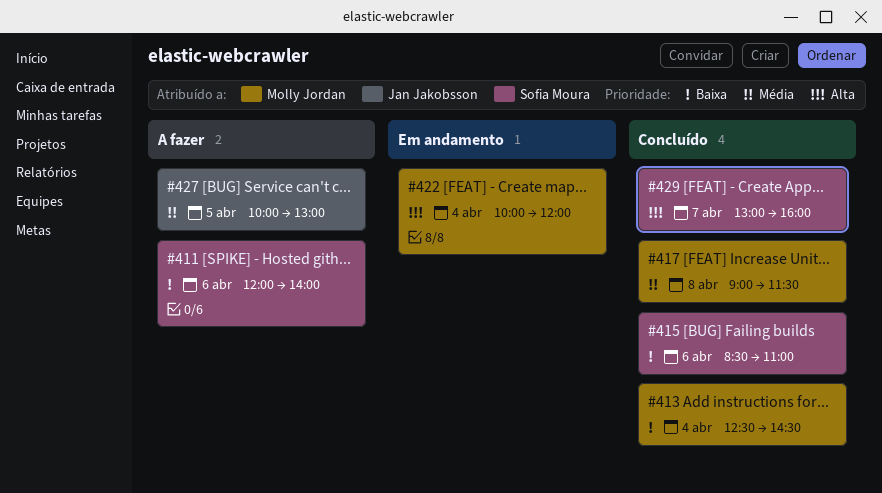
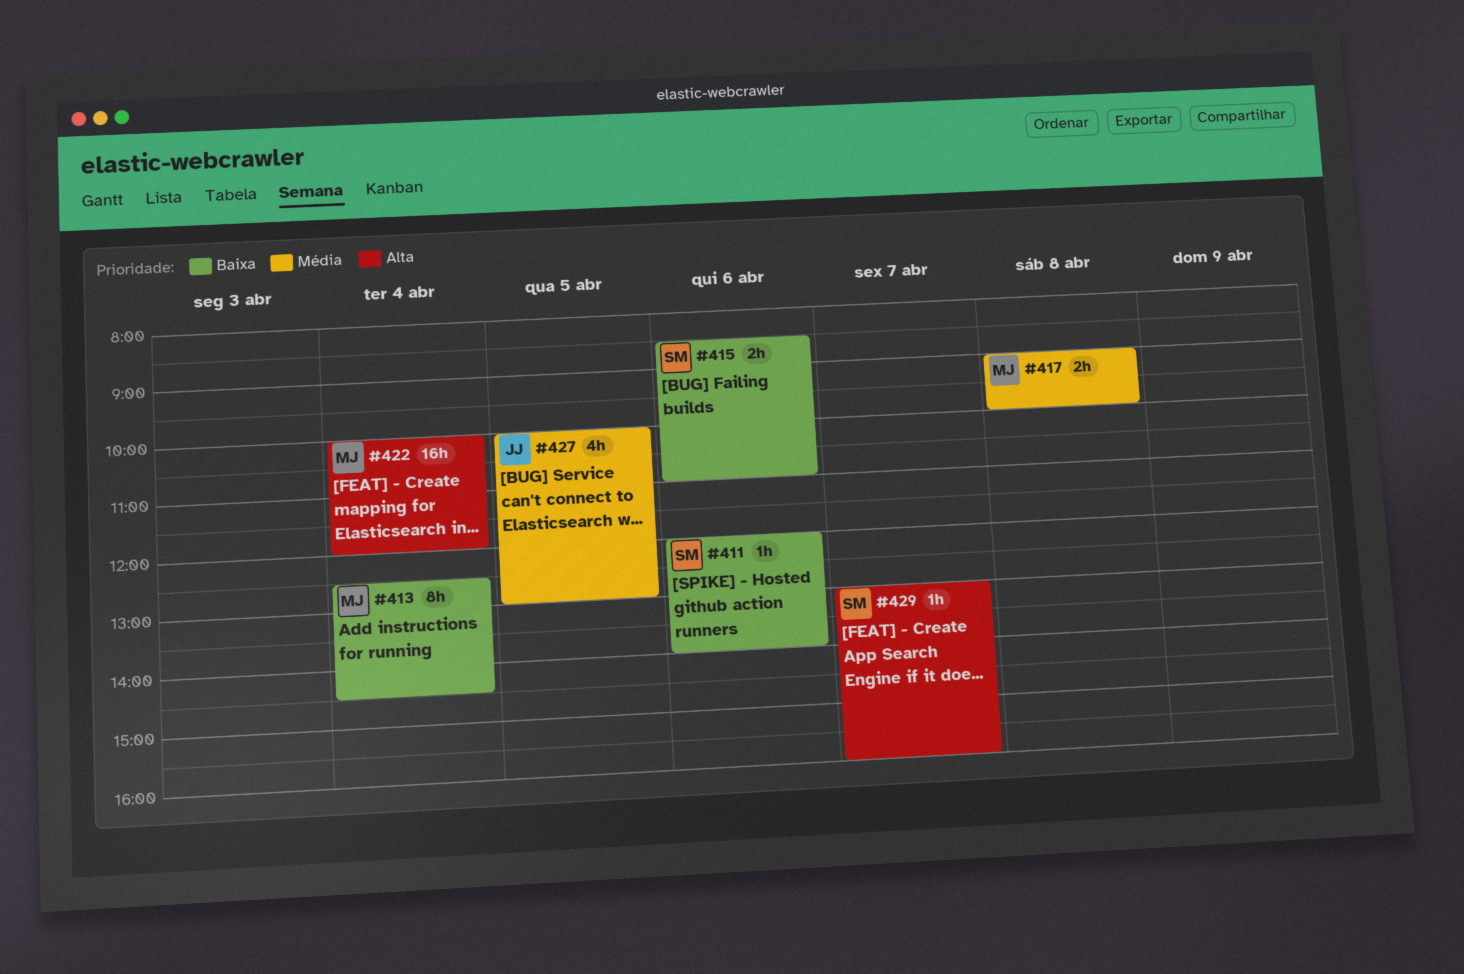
#417, ends: 11:30 -> 10:00

